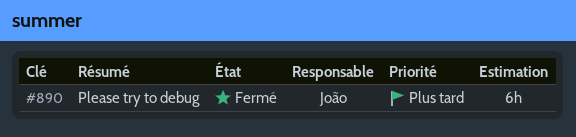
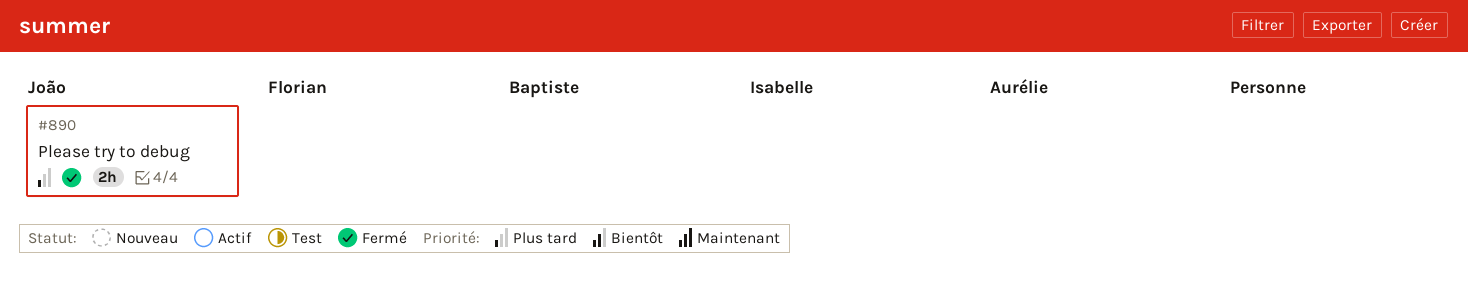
#890, estimate: 6h -> 2h

